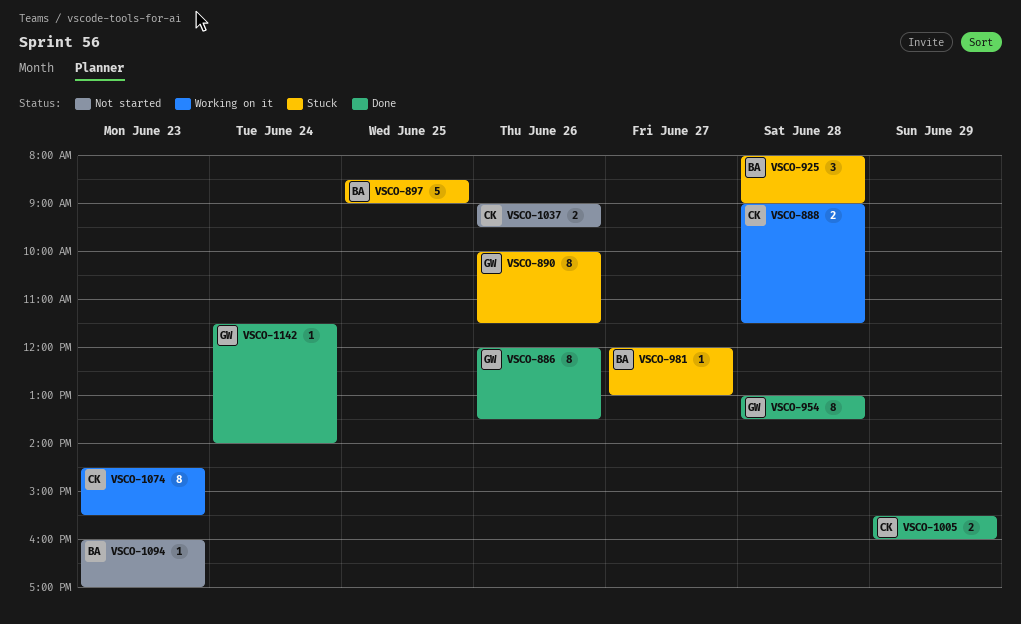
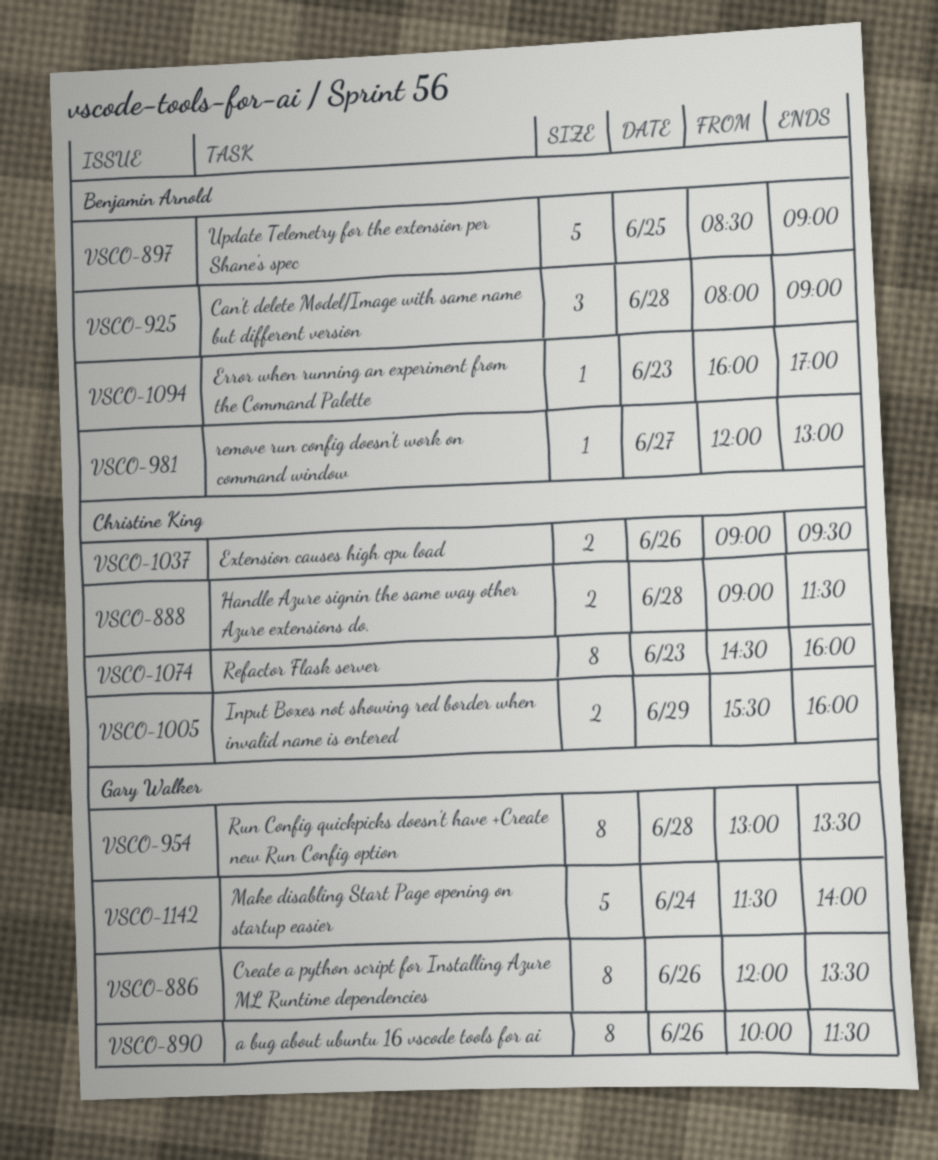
VSCO-1074, ends: 15:30 -> 16:00
VSCO-1142, estimate: 1 -> 5

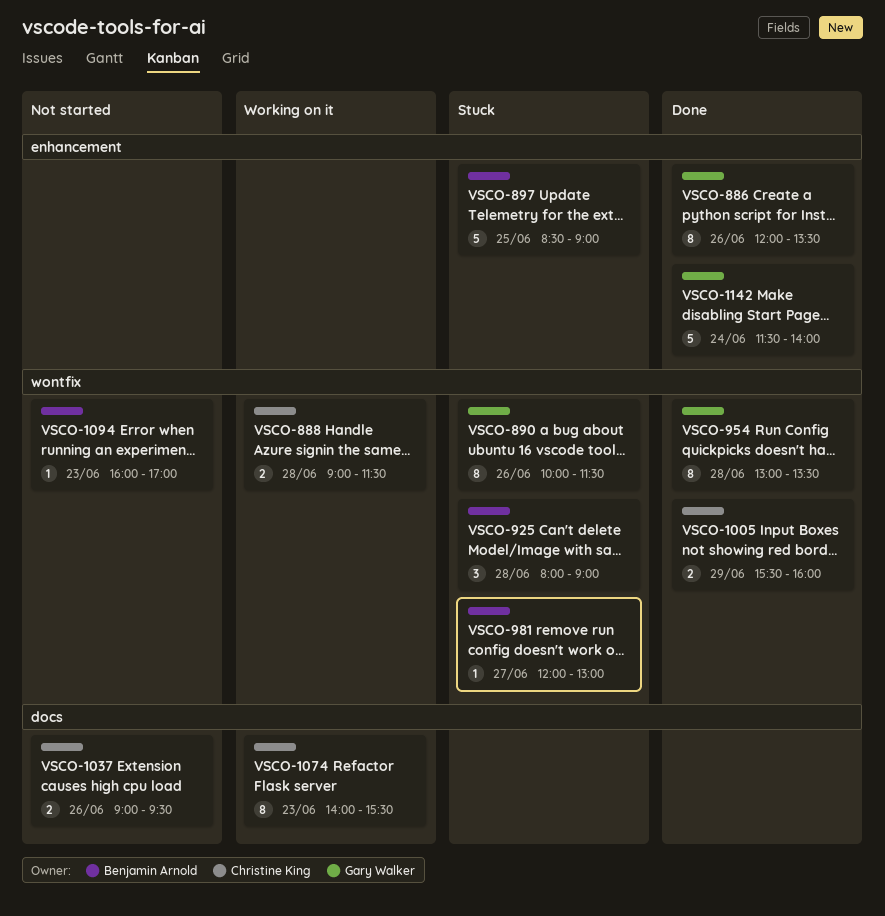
VSCO-1074, begins: 14:30 -> 14:00
VSCO-1074, ends: 16:00 -> 15:30

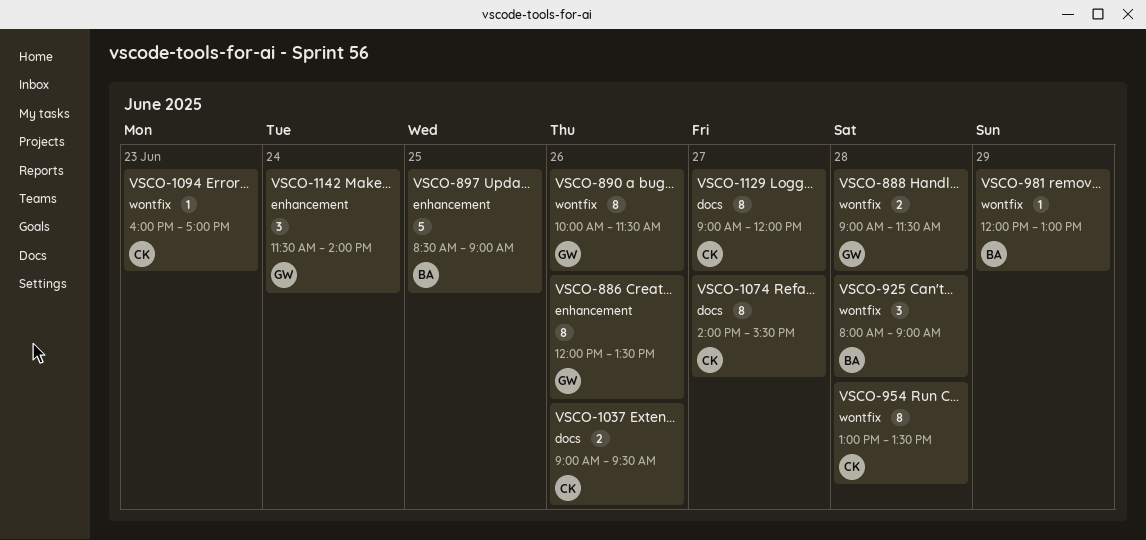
VSCO-888, owner: Christine King -> Gary Walker
VSCO-954, owner: Gary Walker -> Christine King
VSCO-981, day: Jun 27 -> Jun 29
VSCO-1005: present -> none
VSCO-1074, day: Jun 23 -> Jun 27
VSCO-1094, owner: Benjamin Arnold -> Christine King
VSCO-1129: none -> present
VSCO-1142, estimate: 5 -> 3

